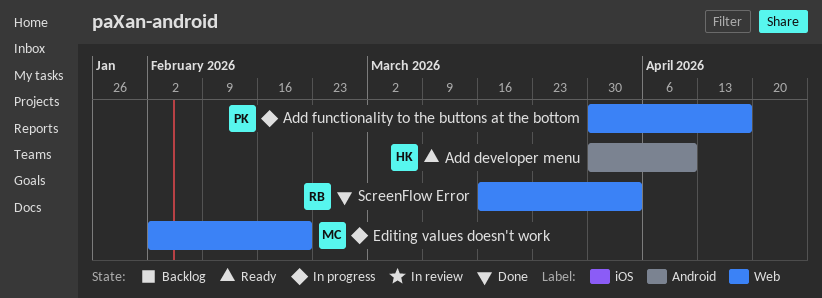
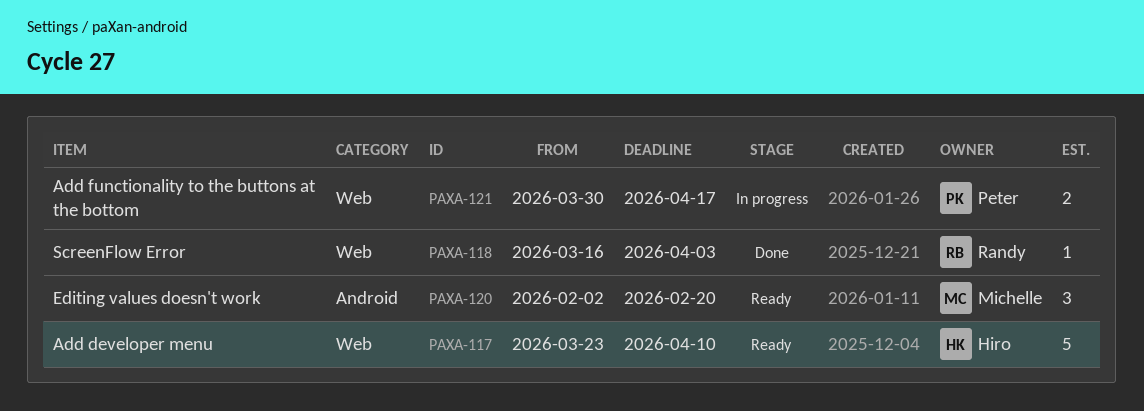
Add developer menu, label: Android -> Web
Add developer menu, start: Mar 30 -> Mar 23
Editing values doesn't work, status: In progress -> Ready
Editing values doesn't work, label: Web -> Android

